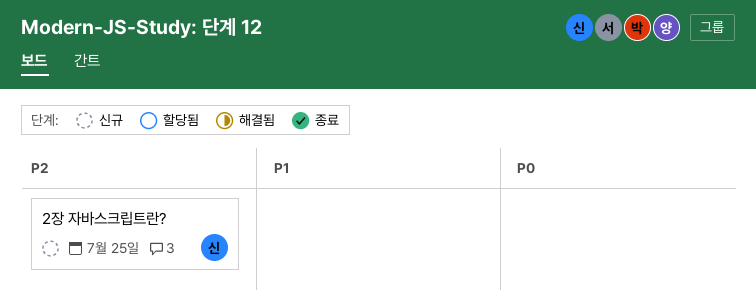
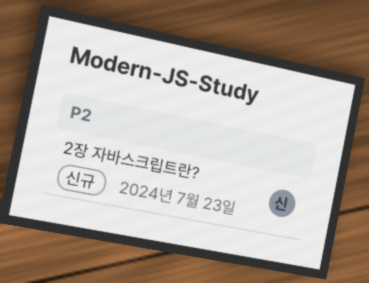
2장 자바스크립트란?, due: Jul 25 -> Jul 23

